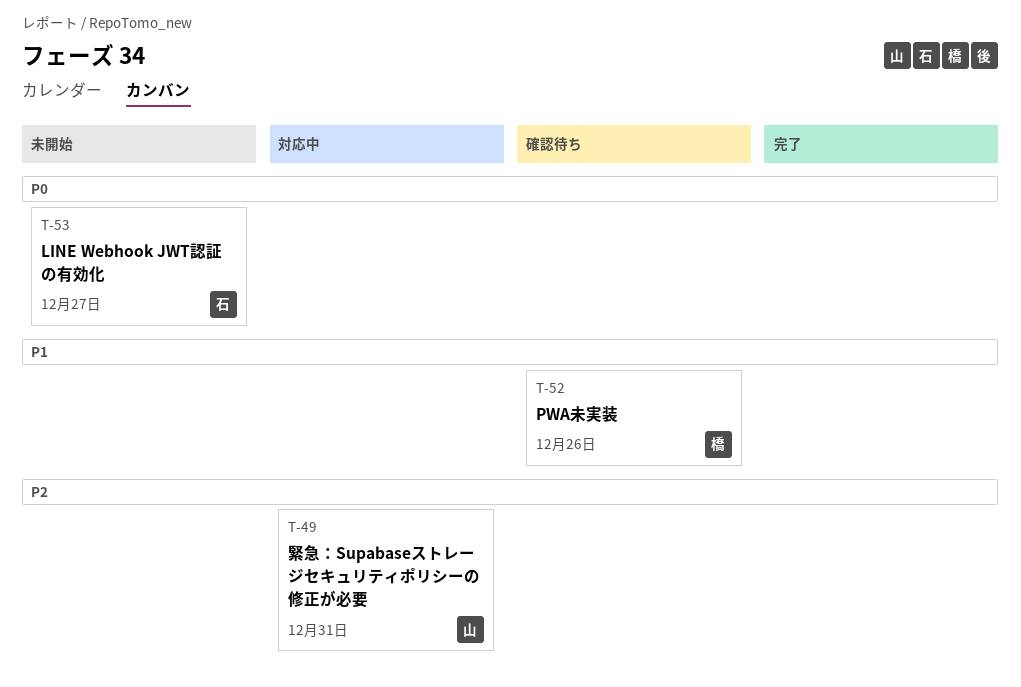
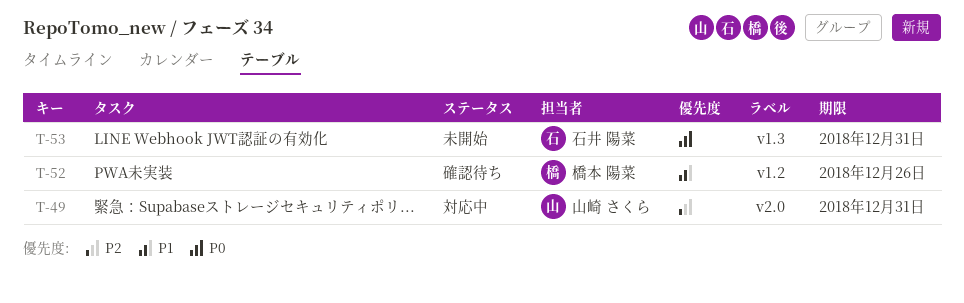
T-53, due: Dec 27 -> Dec 31

